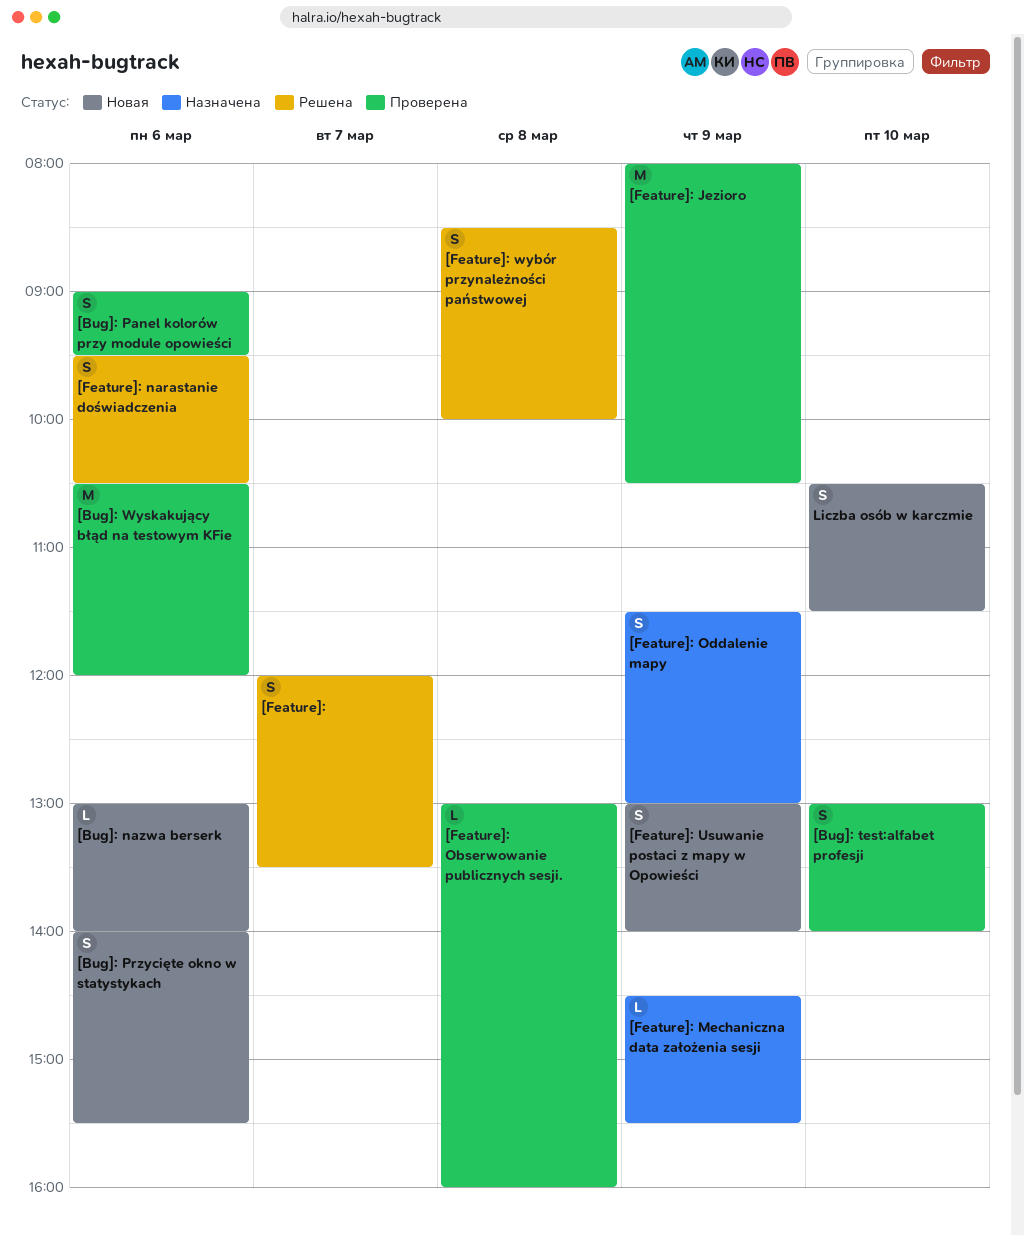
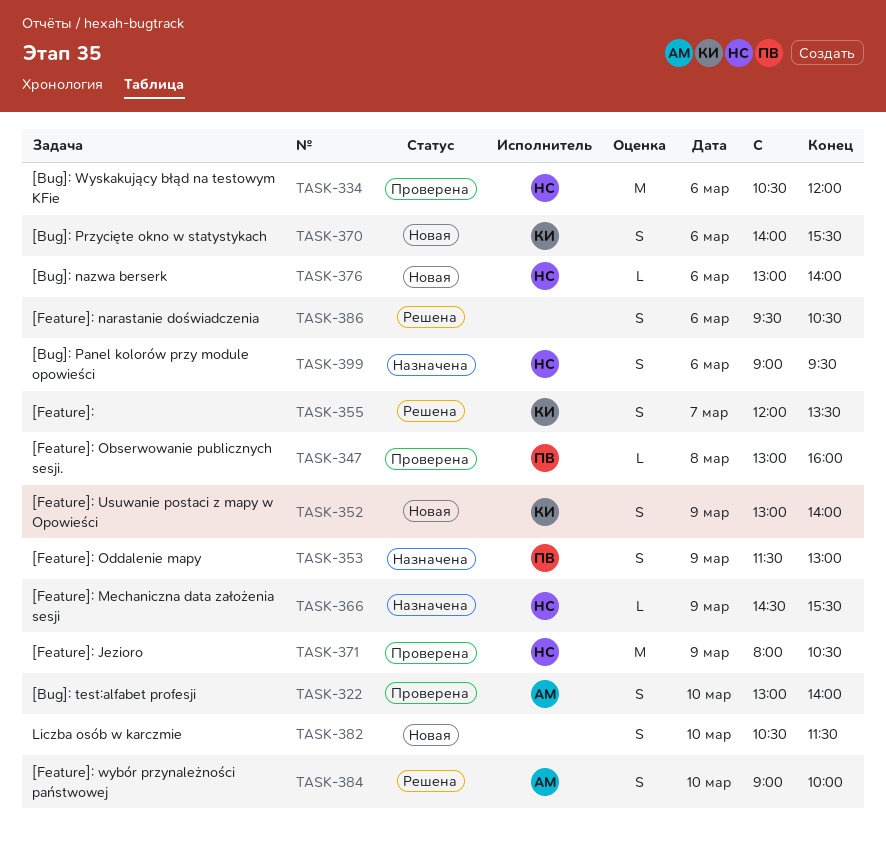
[Bug]: Panel kolorów przy module opowieści, status: Проверена -> Назначена
[Feature]: wybór przynależności państwowej, day: Mar 8 -> Mar 10
[Feature]: wybór przynależności państwowej, begins: 08:30 -> 09:00

